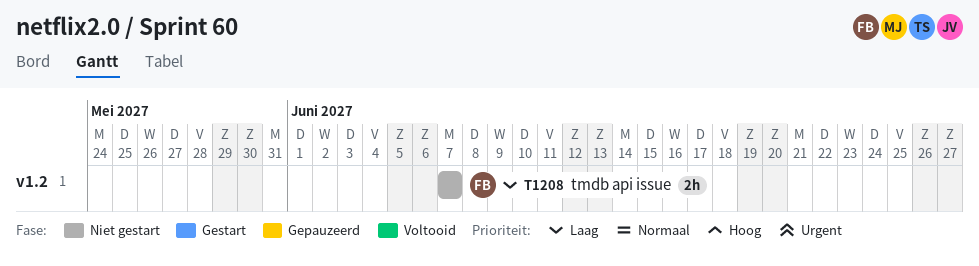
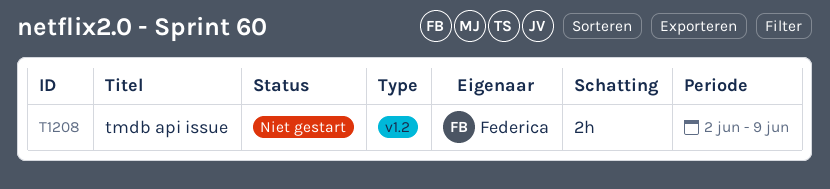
T1208, start: Jun 7 -> Jun 2
T1208, due: Jun 7 -> Jun 9

